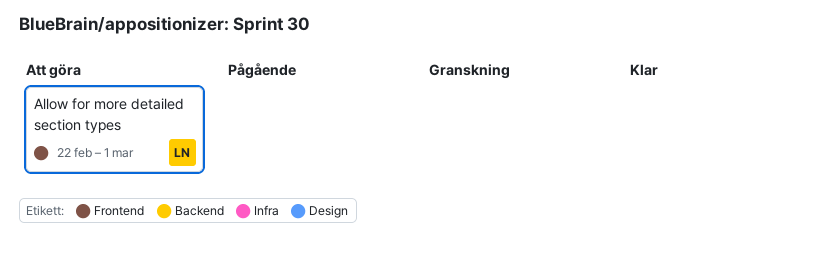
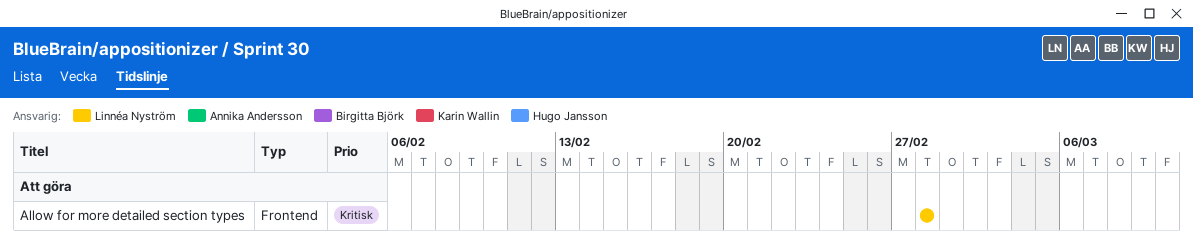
Allow for more detailed section types, start: Feb 22 -> Feb 28
Allow for more detailed section types, due: Mar 1 -> Feb 28

